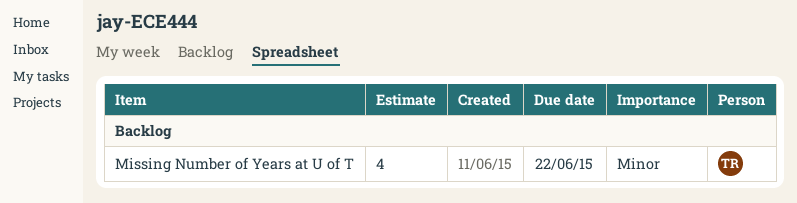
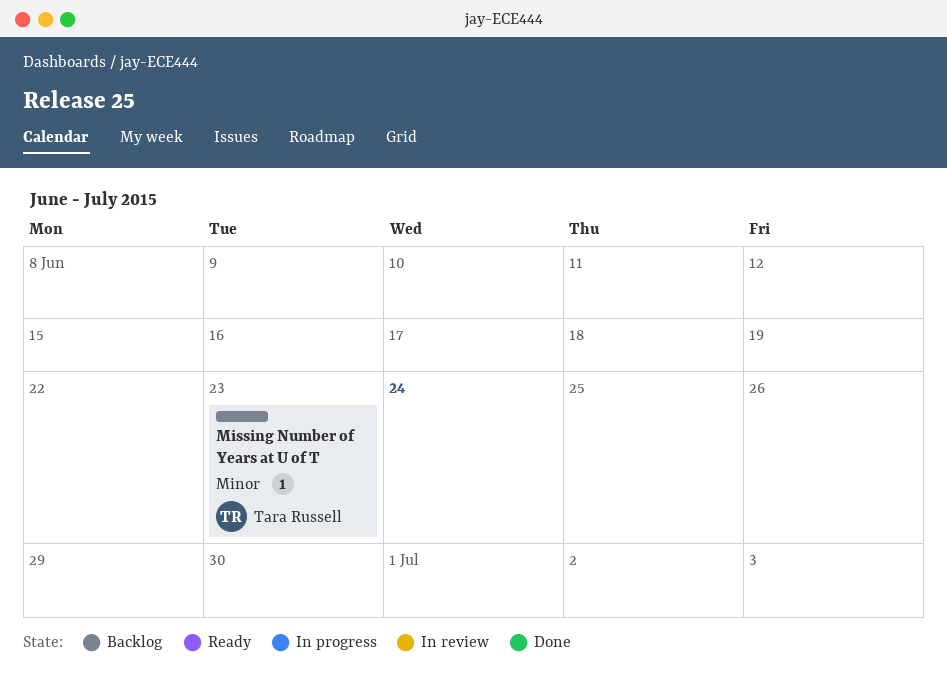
Missing Number of Years at U of T, estimate: 4 -> 1
Missing Number of Years at U of T, due: Jun 22 -> Jun 23

